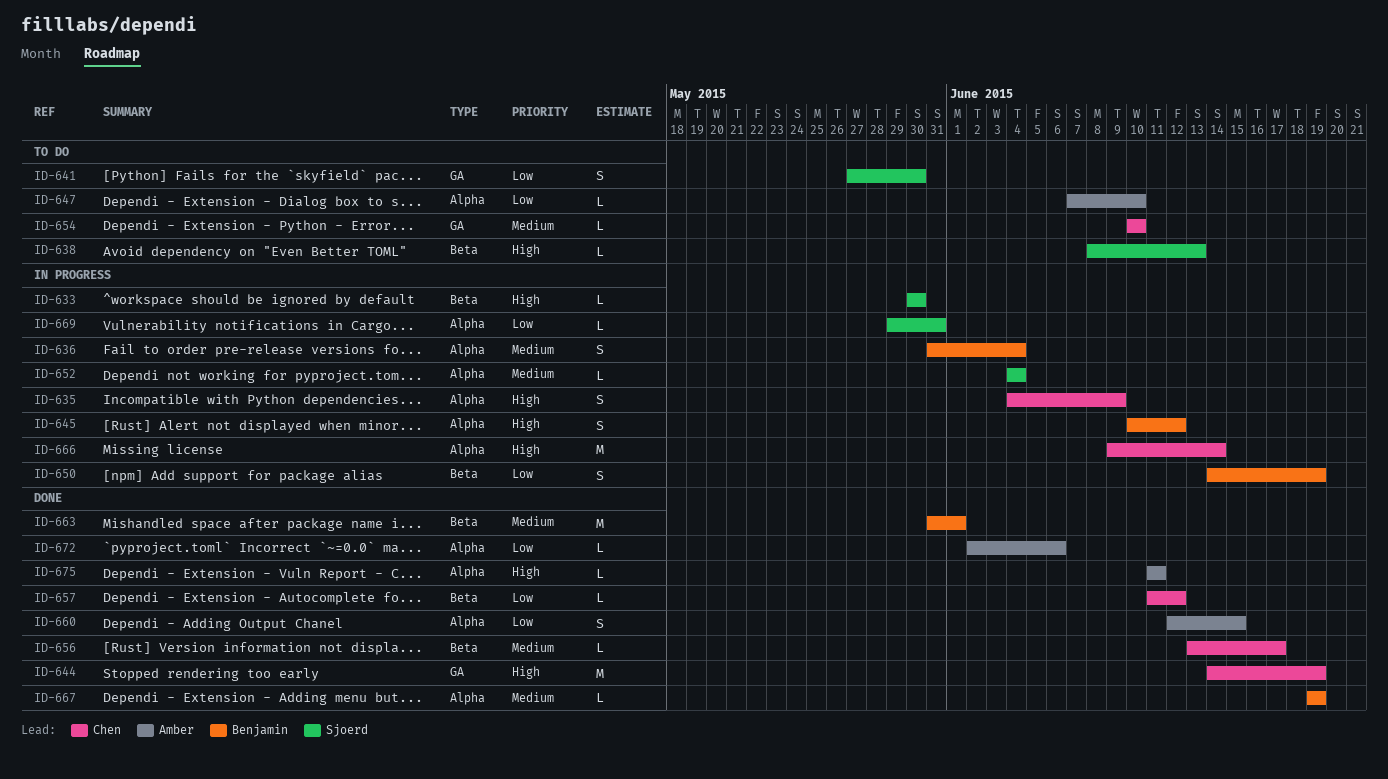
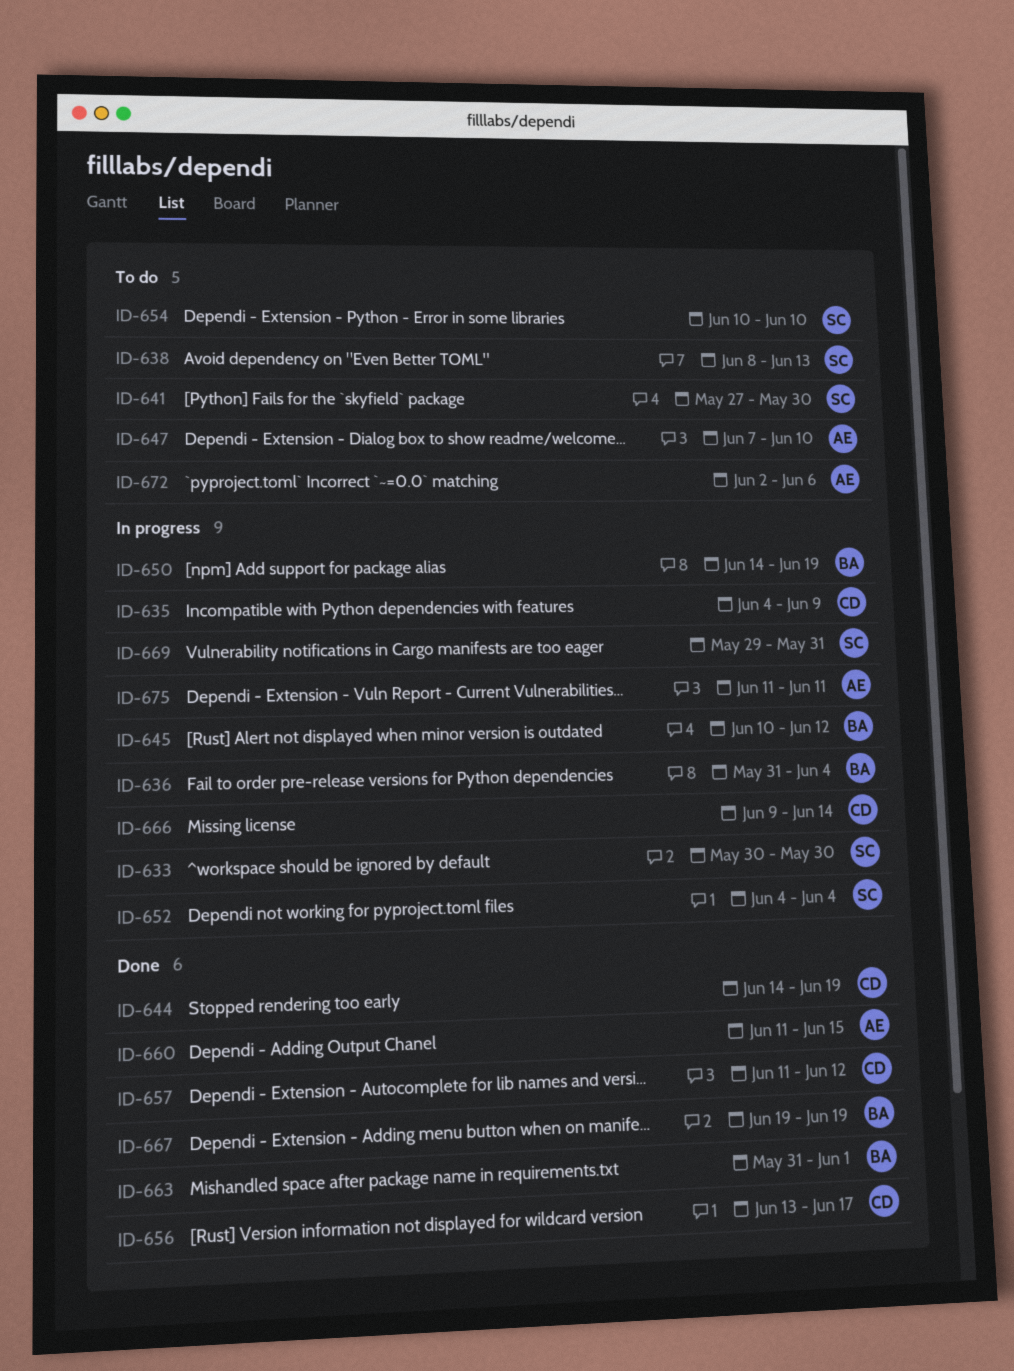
ID-654, owner: Chen -> Sjoerd
ID-660, start: Jun 12 -> Jun 11
ID-672, status: Done -> To do
ID-675, status: Done -> In progress

